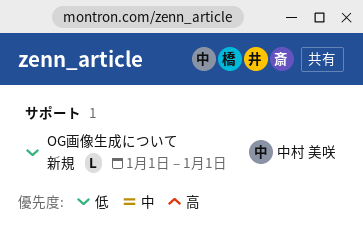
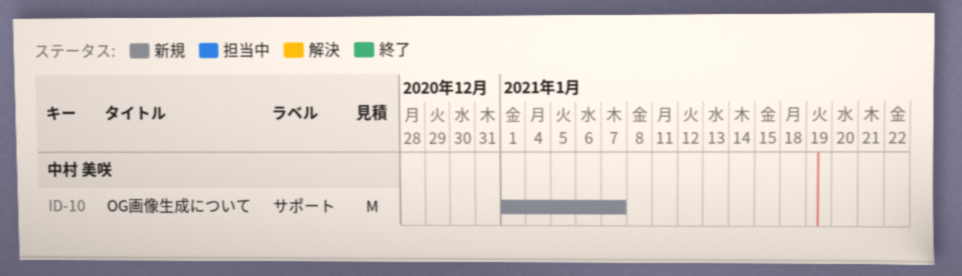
OG画像生成について, estimate: L -> M
OG画像生成について, due: Jan 1 -> Jan 7

